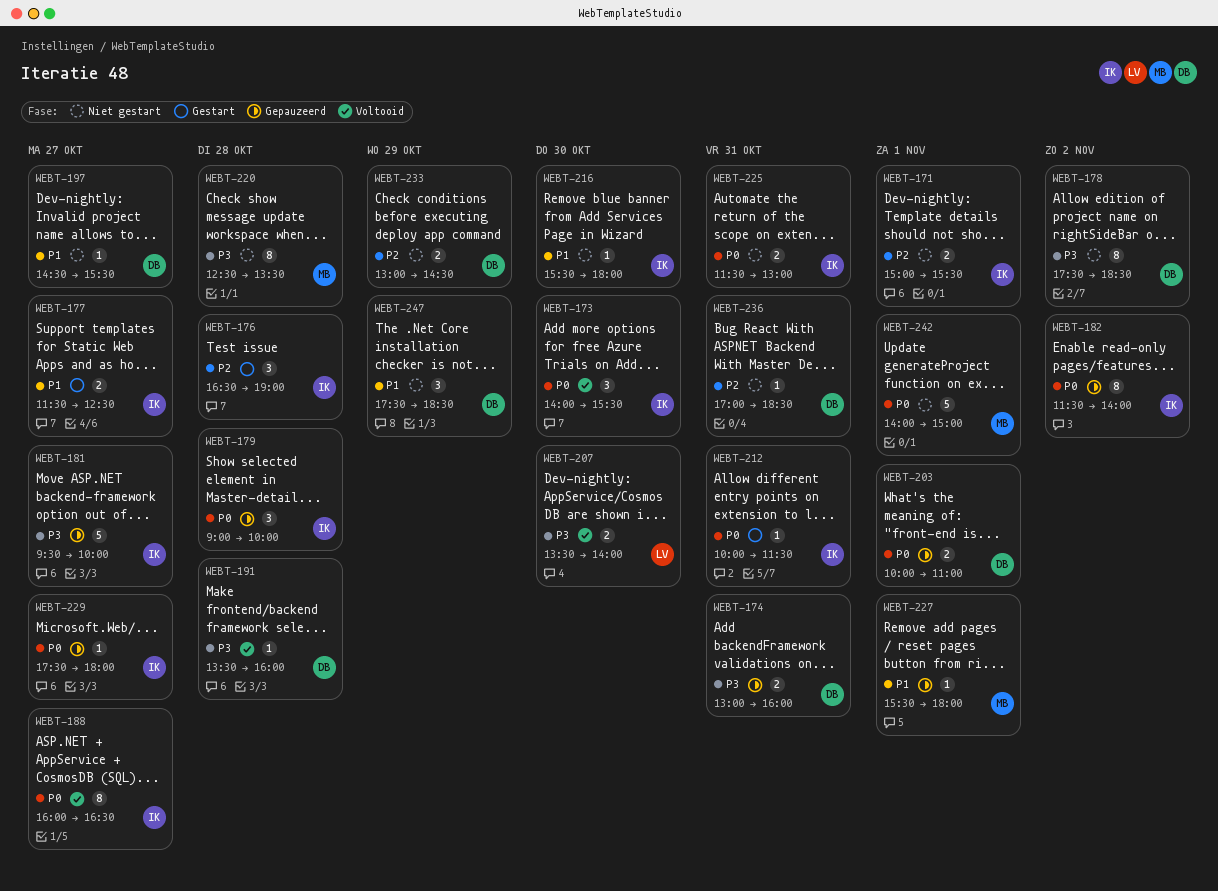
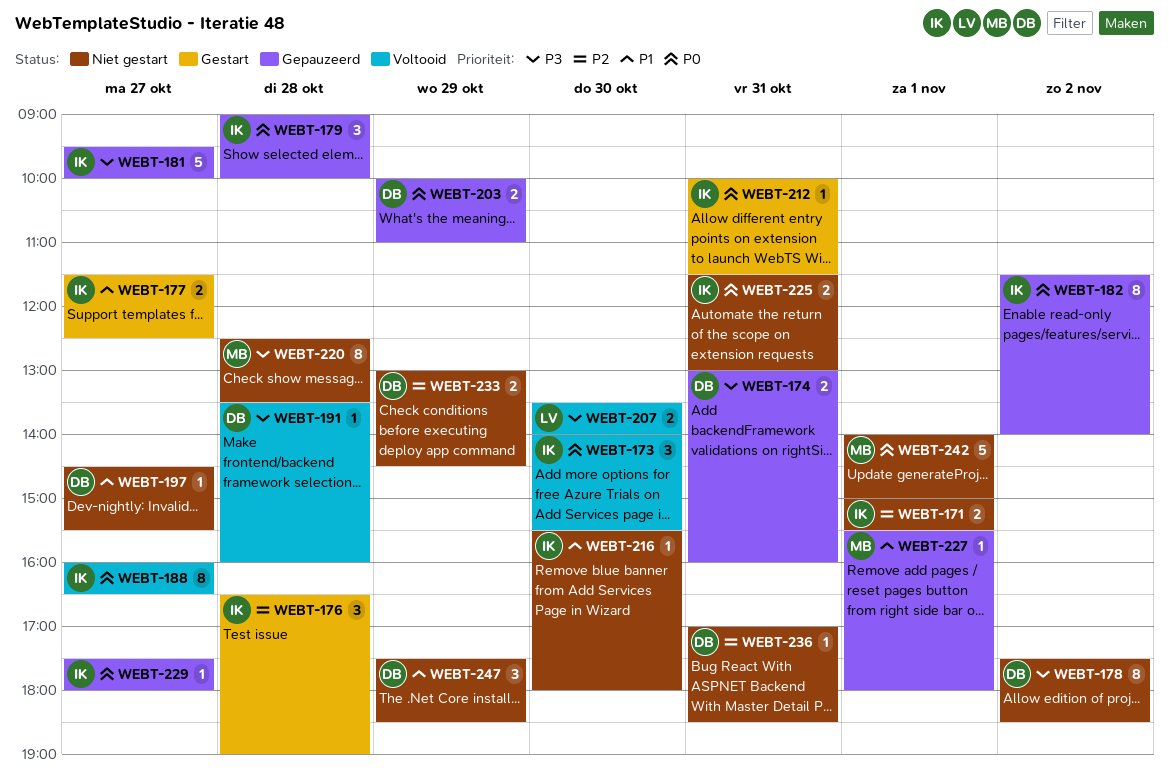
WEBT-203, day: Nov 1 -> Oct 29

